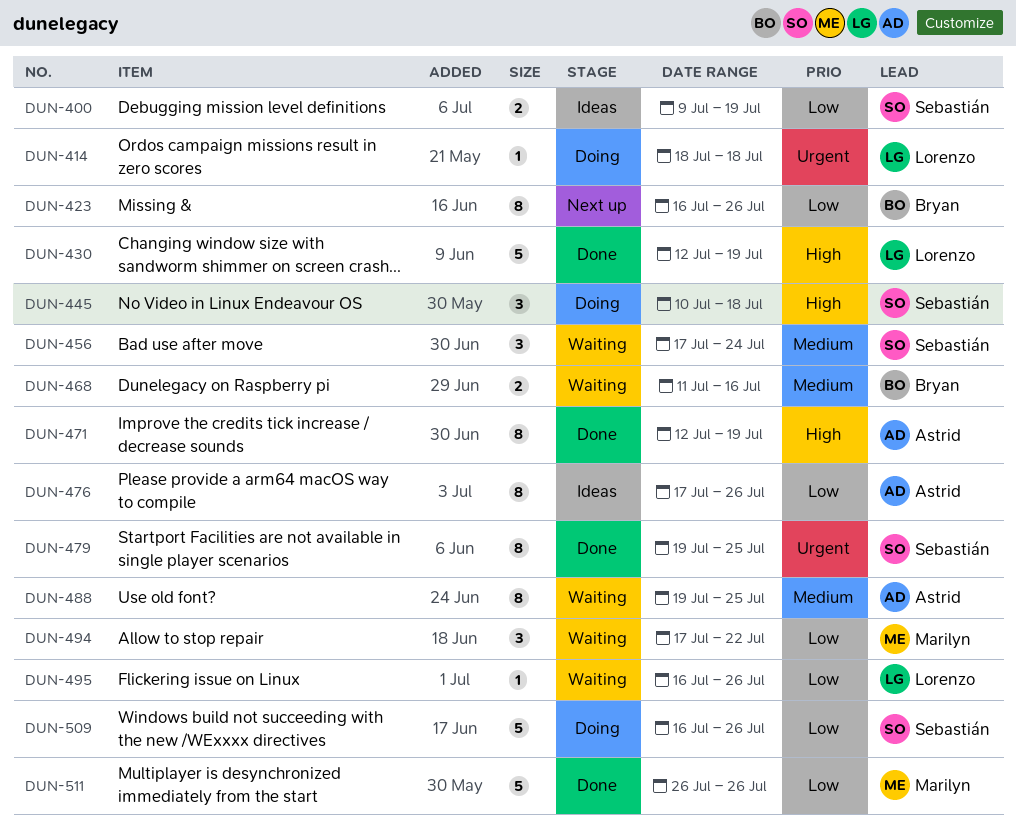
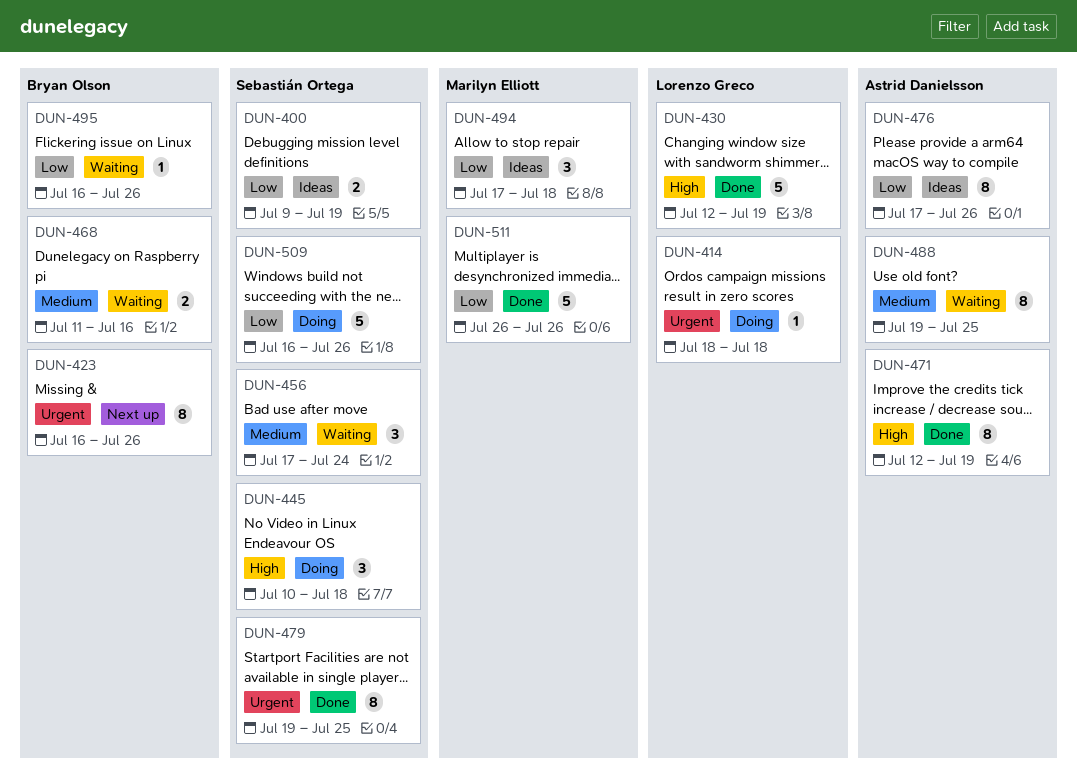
DUN-423, priority: Low -> Urgent
DUN-494, status: Waiting -> Ideas
DUN-494, due: Jul 22 -> Jul 18
DUN-495, owner: Lorenzo Greco -> Bryan Olson

